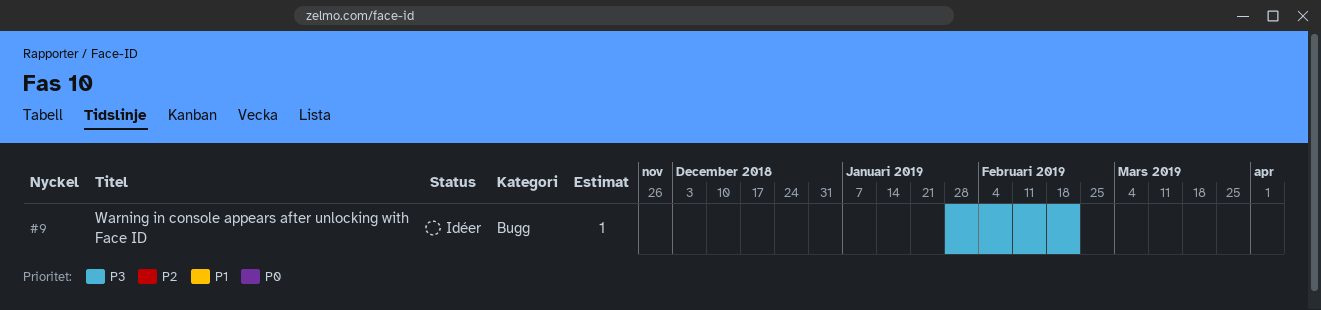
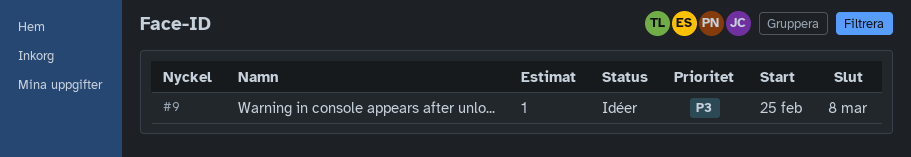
#9, start: Jan 28 -> Feb 25
#9, due: Feb 22 -> Mar 8

